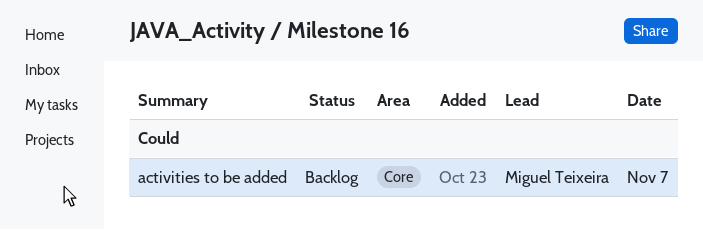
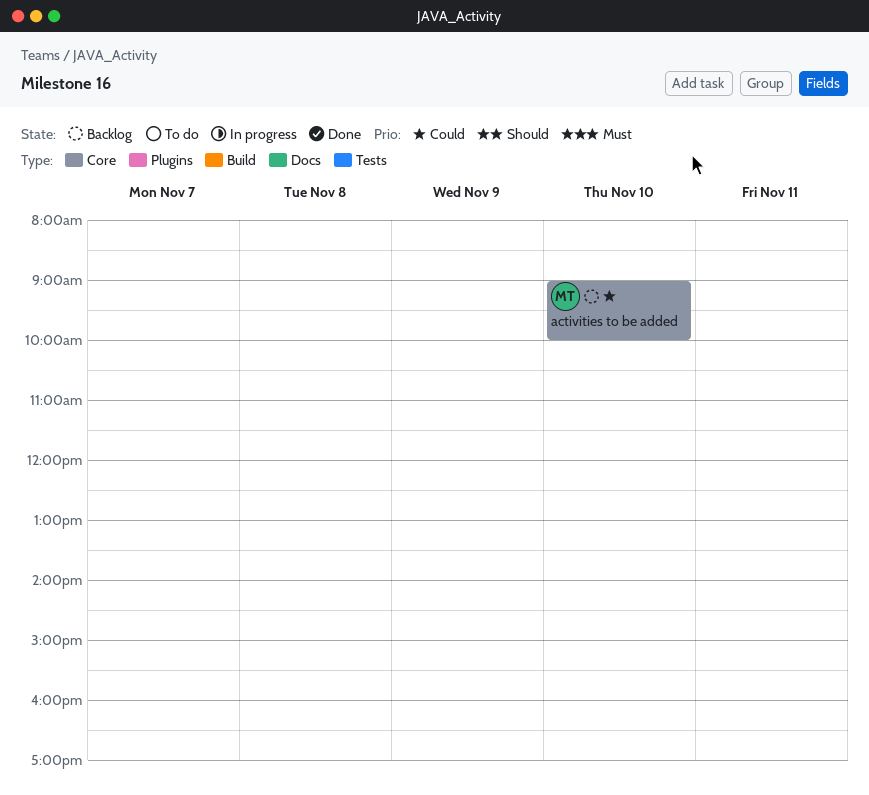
activities to be added, day: Nov 7 -> Nov 10

